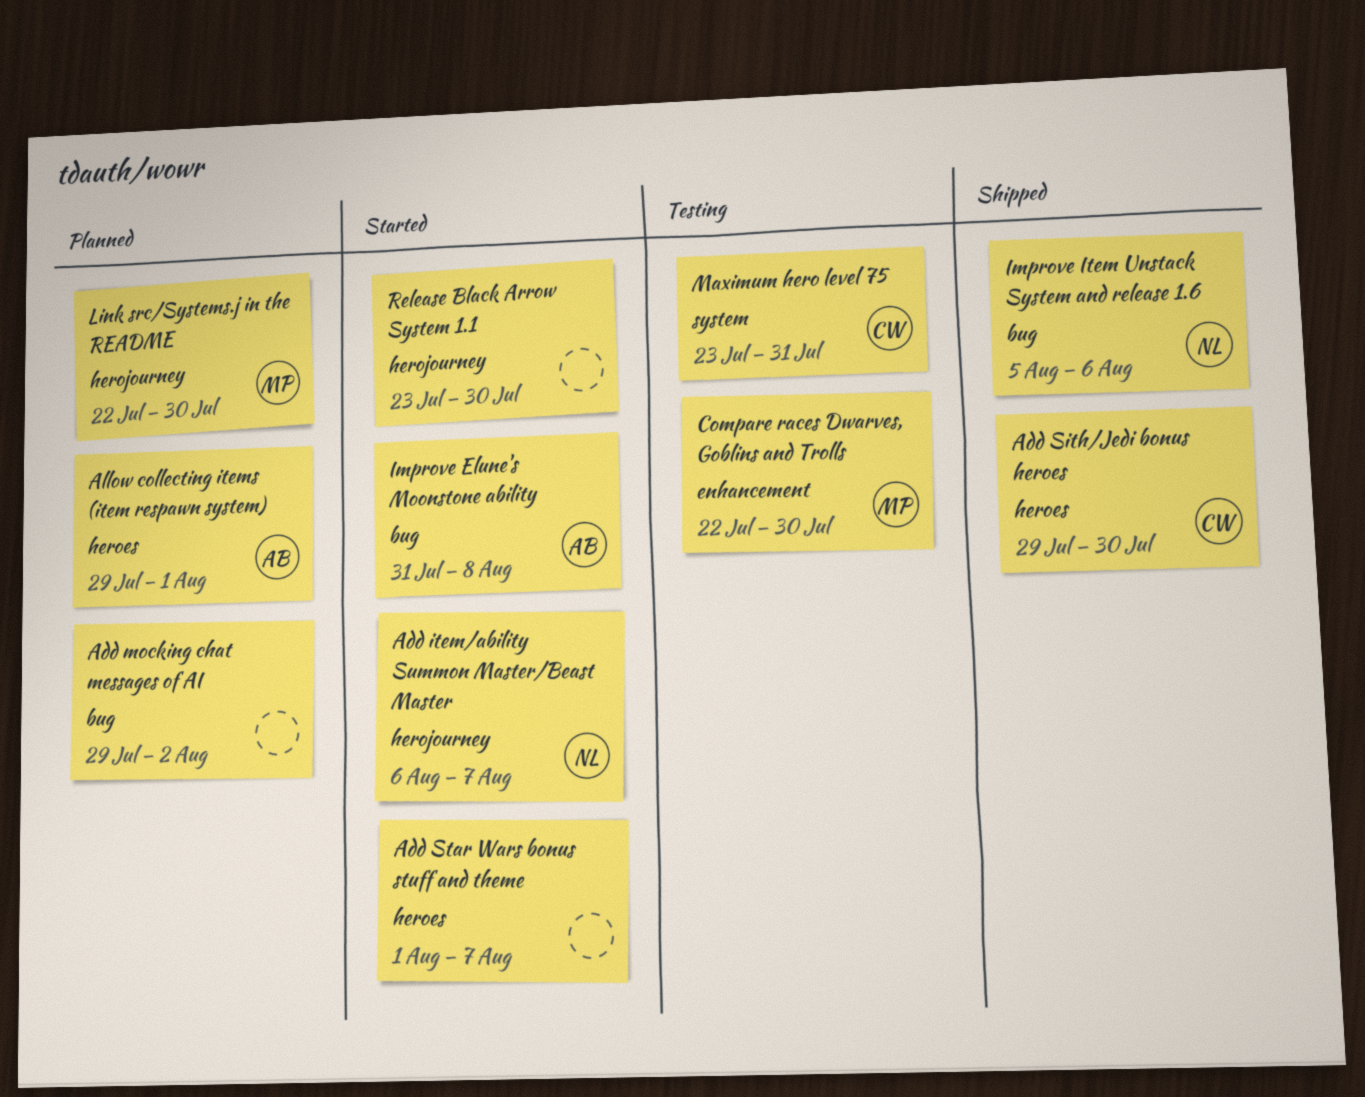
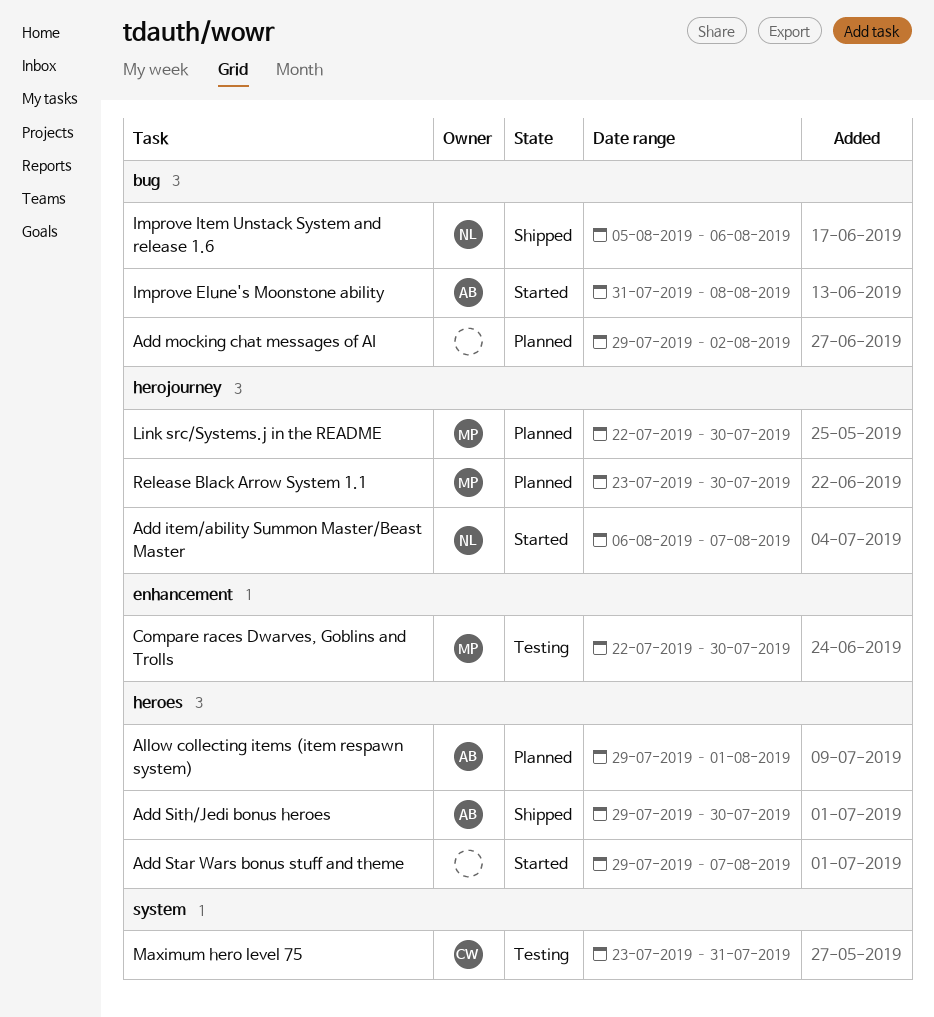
Add Sith/Jedi bonus heroes, owner: CW -> AB
Add Star Wars bonus stuff and theme, start: Aug 1 -> Jul 29
Release Black Arrow System 1.1, status: Started -> Planned
Release Black Arrow System 1.1, owner: none -> MP

